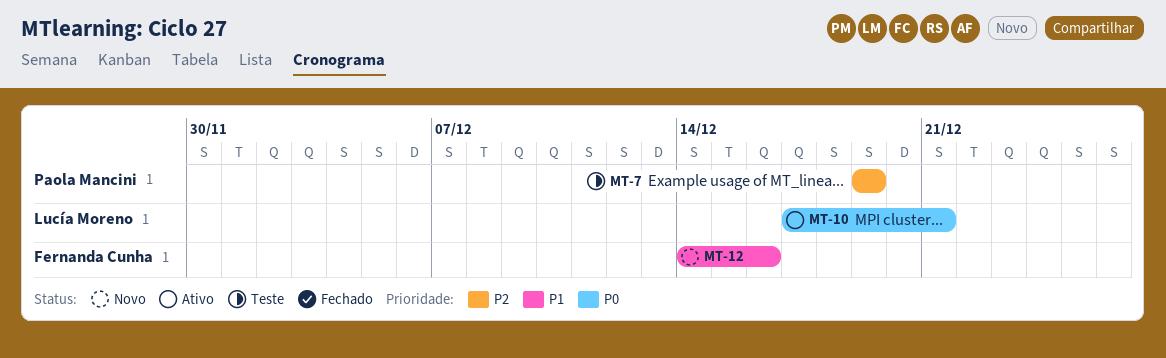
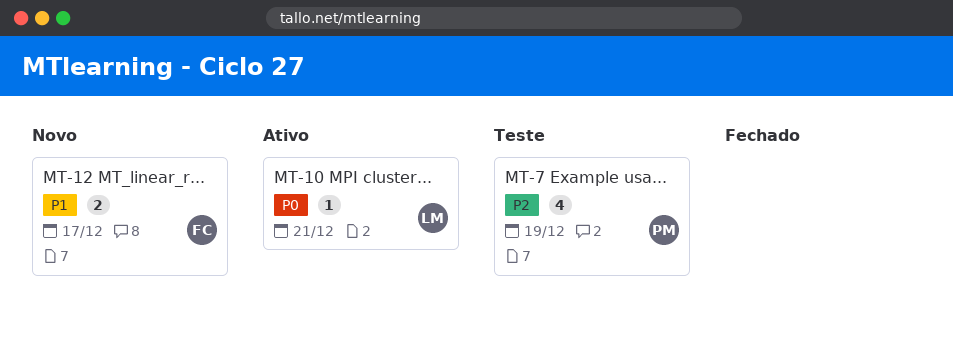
MT-12, due: Dec 16 -> Dec 17

